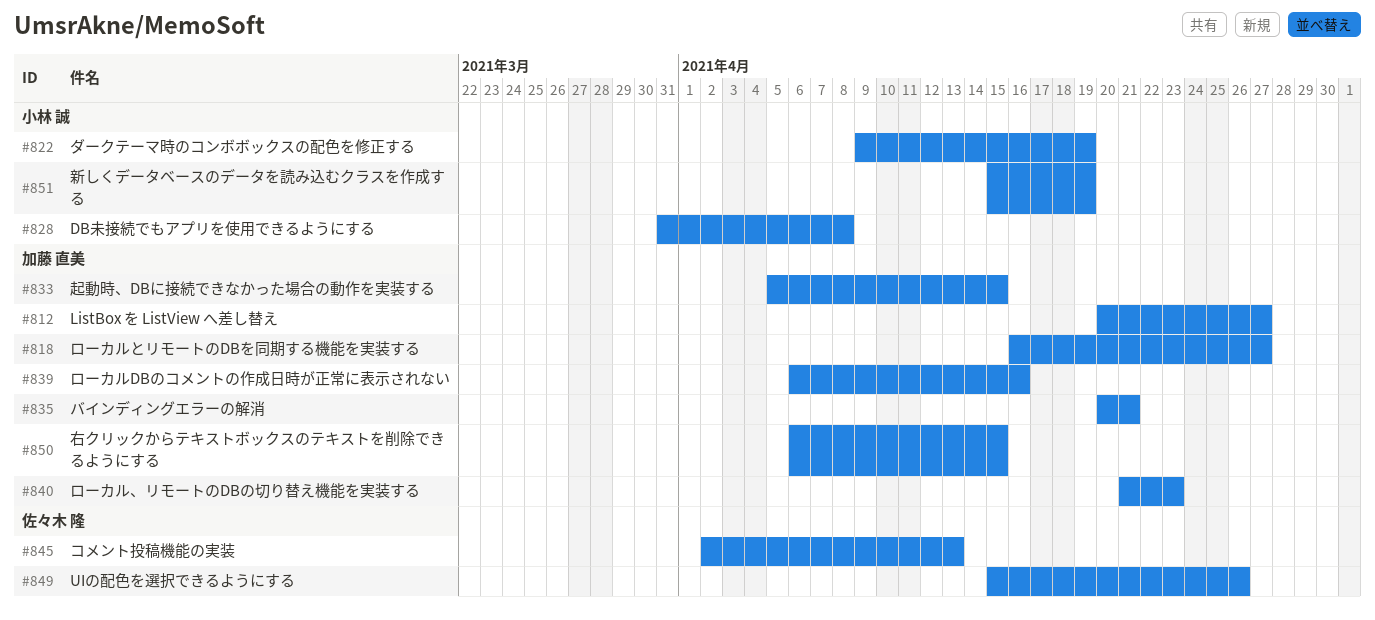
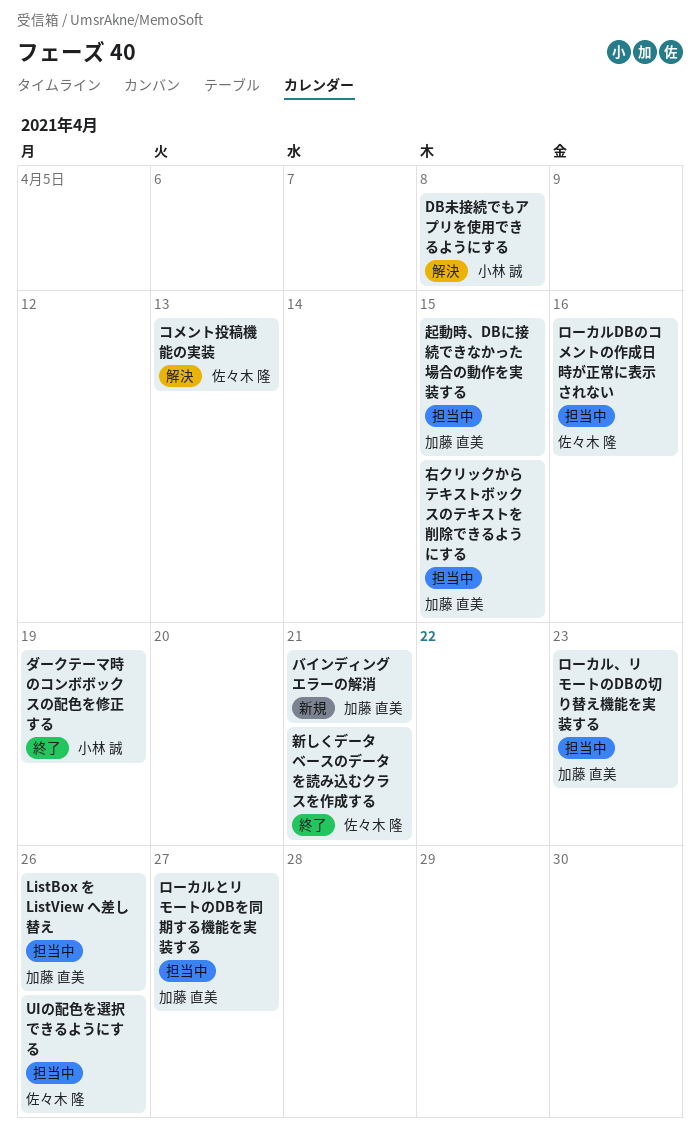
ListBox を ListView へ差し替え, due: Apr 27 -> Apr 26
ローカルDBのコメントの作成日時が正常に表示されない, owner: 加藤 直美 -> 佐々木 隆
新しくデータベースのデータを読み込むクラスを作成する, owner: 小林 誠 -> 佐々木 隆
新しくデータベースのデータを読み込むクラスを作成する, due: Apr 19 -> Apr 21

